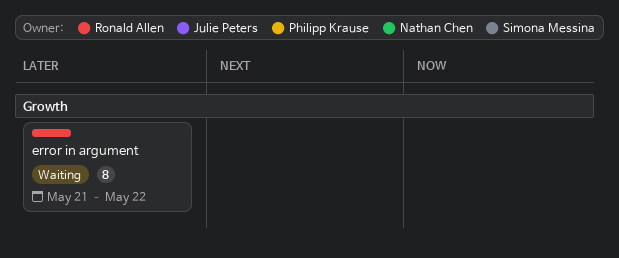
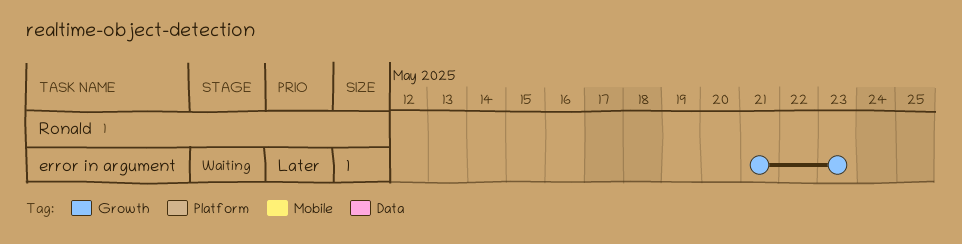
error in argument, estimate: 8 -> 1
error in argument, due: May 22 -> May 23

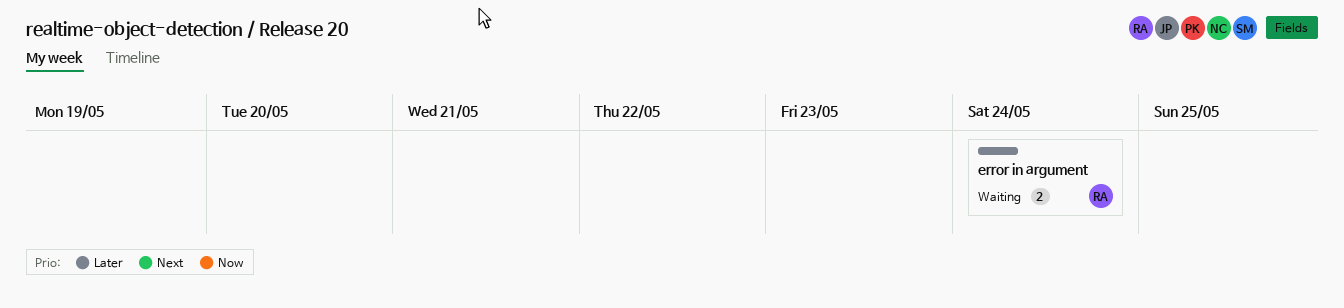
error in argument, estimate: 1 -> 2
error in argument, due: May 23 -> May 24

